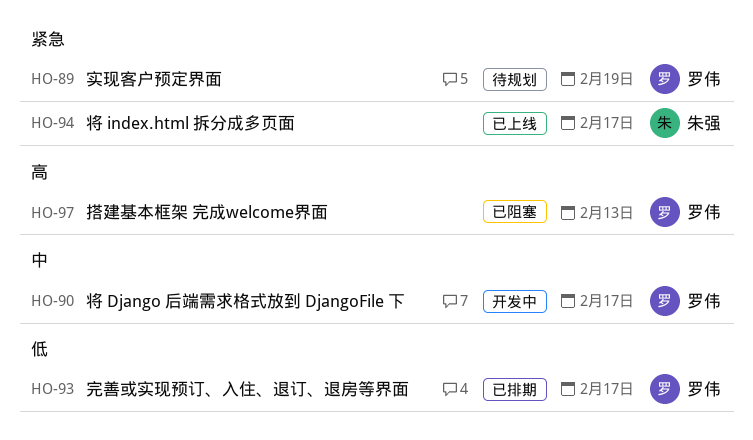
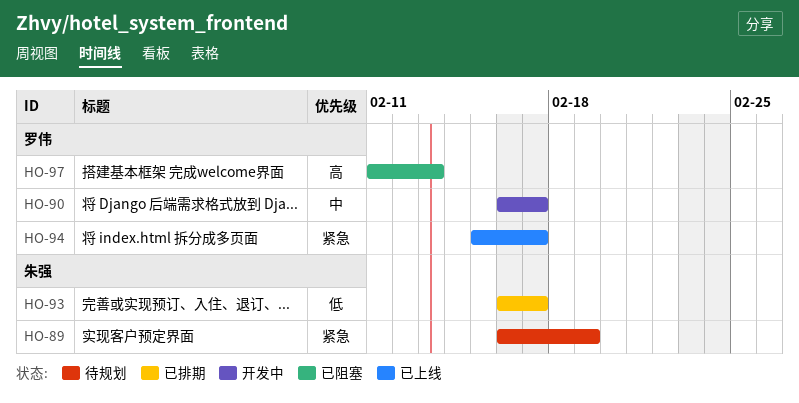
HO-89, owner: 罗伟 -> 朱强
HO-93, owner: 罗伟 -> 朱强
HO-94, owner: 朱强 -> 罗伟

